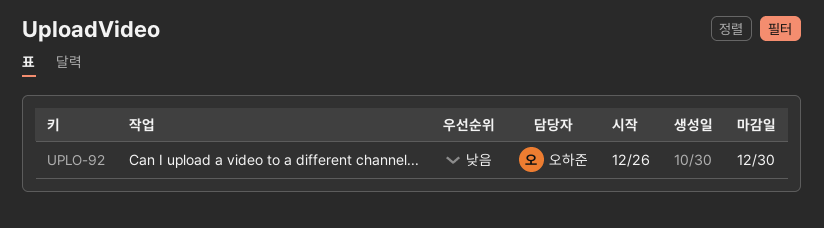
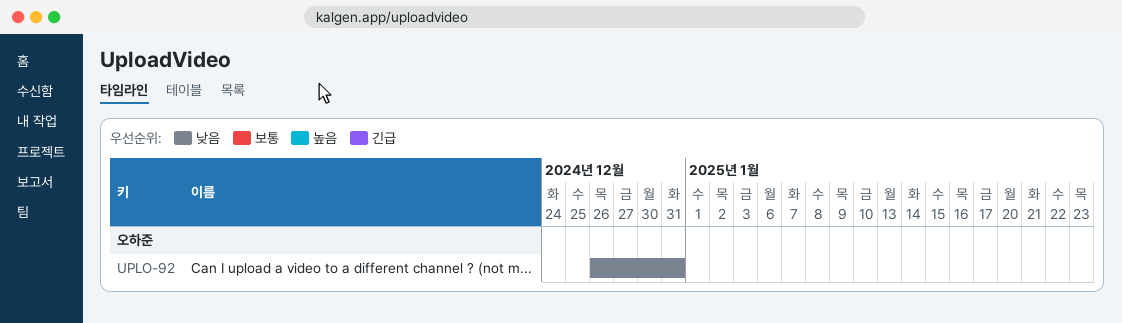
UPLO-92, due: Dec 30 -> Dec 31

